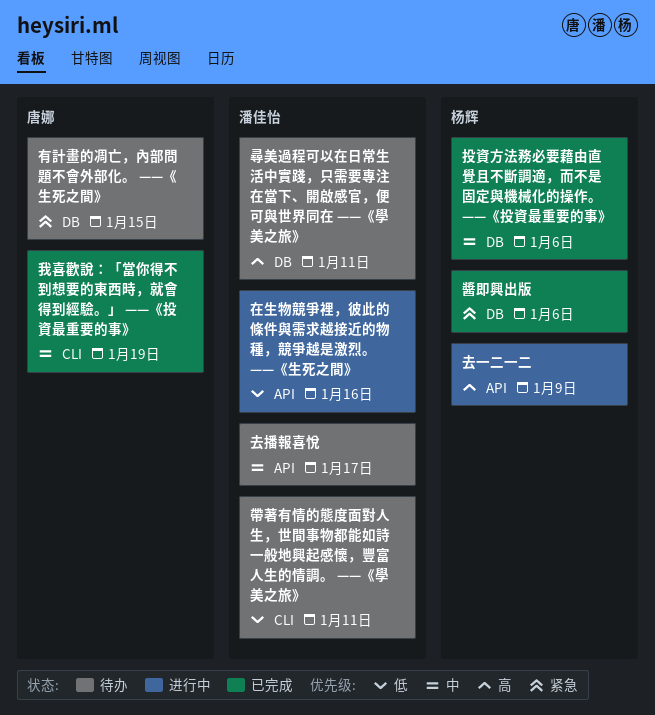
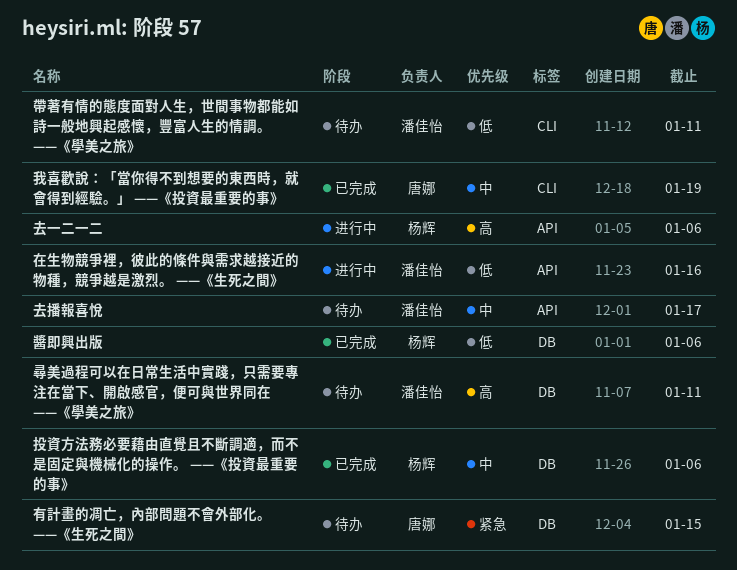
去一二一二, due: Jan 9 -> Jan 6
醬即興出版, priority: 紧急 -> 低

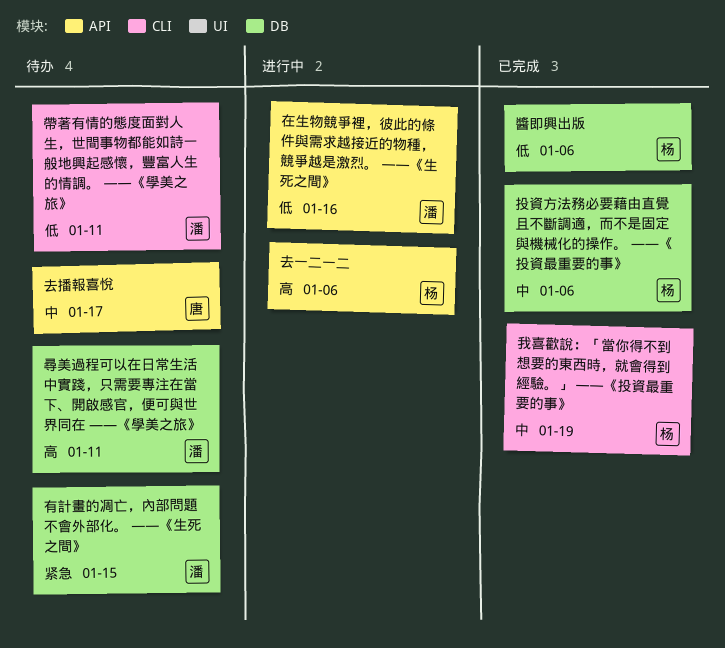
去播報喜悅, owner: 潘佳怡 -> 唐娜
我喜歡說：「當你得不到想要的東西時，就會得到經驗。」 ——《投資最重要的事》, owner: 唐娜 -> 杨辉
有計畫的凋亡，內部問題不會外部化。 ——《生死之間》, owner: 唐娜 -> 潘佳怡

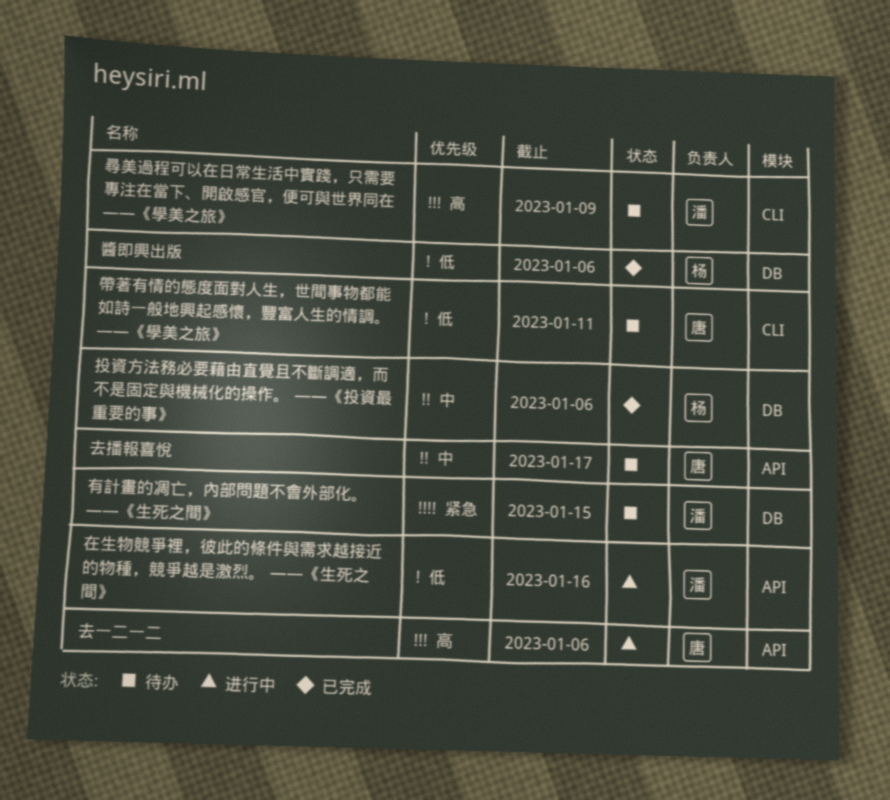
去一二一二, owner: 杨 -> 唐
尋美過程可以在日常生活中實踐，只需要專注在當下、開啟感官，便可與世界同在 ——《學美之旅》, label: DB -> CLI
尋美過程可以在日常生活中實踐，只需要專注在當下、開啟感官，便可與世界同在 ——《學美之旅》, due: Jan 11 -> Jan 9
帶著有情的態度面對人生，世間事物都能如詩一般地興起感懷，豐富人生的情調。 ——《學美之旅》, owner: 潘 -> 唐
我喜歡說：「當你得不到想要的東西時，就會得到經驗。」 ——《投資最重要的事》: present -> none

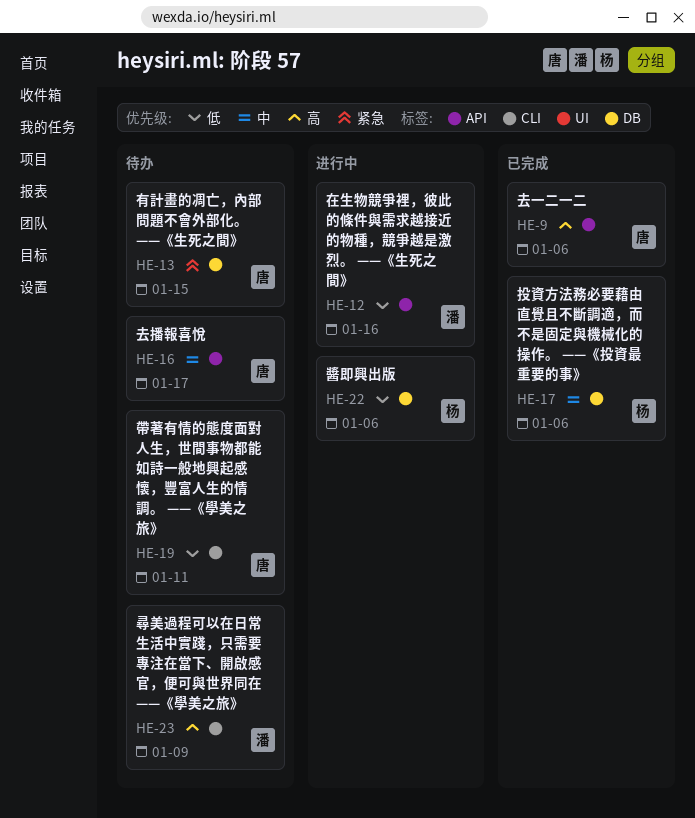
去一二一二, status: 进行中 -> 已完成
有計畫的凋亡，內部問題不會外部化。 ——《生死之間》, owner: 潘 -> 唐
醬即興出版, status: 已完成 -> 进行中

